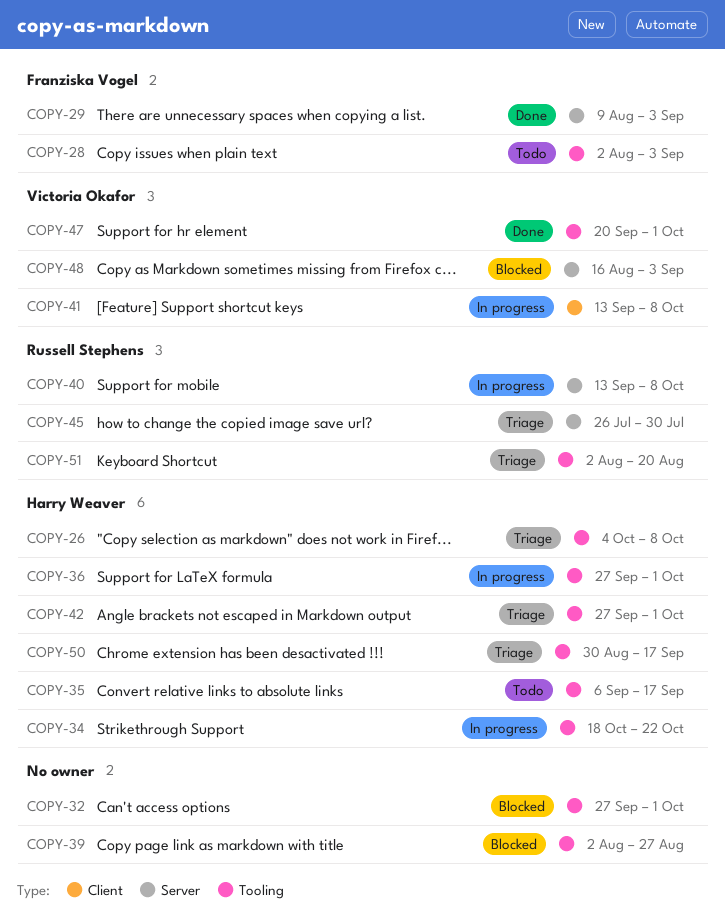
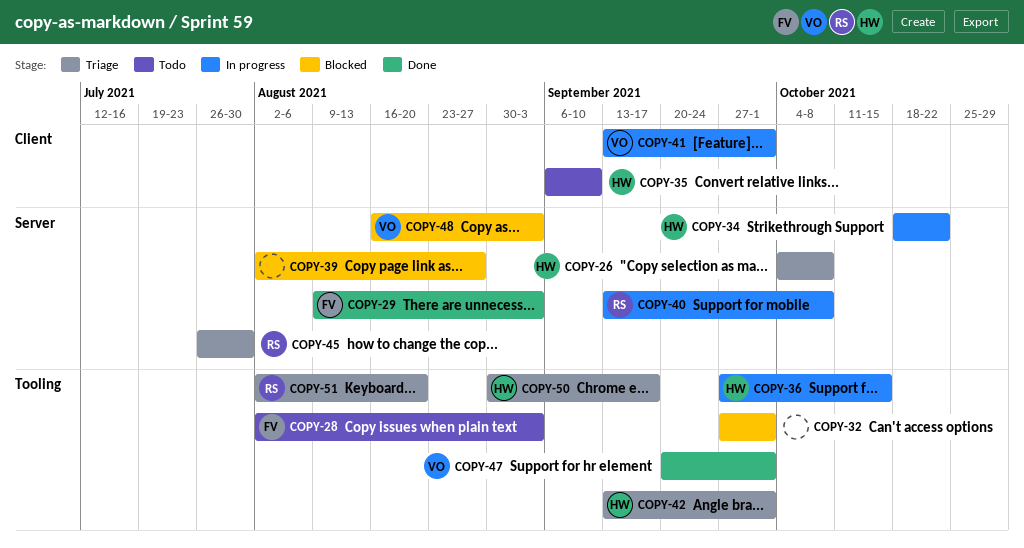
COPY-26, label: Tooling -> Server
COPY-34, label: Tooling -> Server
COPY-35, label: Tooling -> Client
COPY-35, due: Sep 17 -> Sep 10
COPY-36, due: Oct 1 -> Oct 15
COPY-39, label: Tooling -> Server
COPY-41, due: Oct 8 -> Oct 1
COPY-42, start: Sep 27 -> Sep 13

